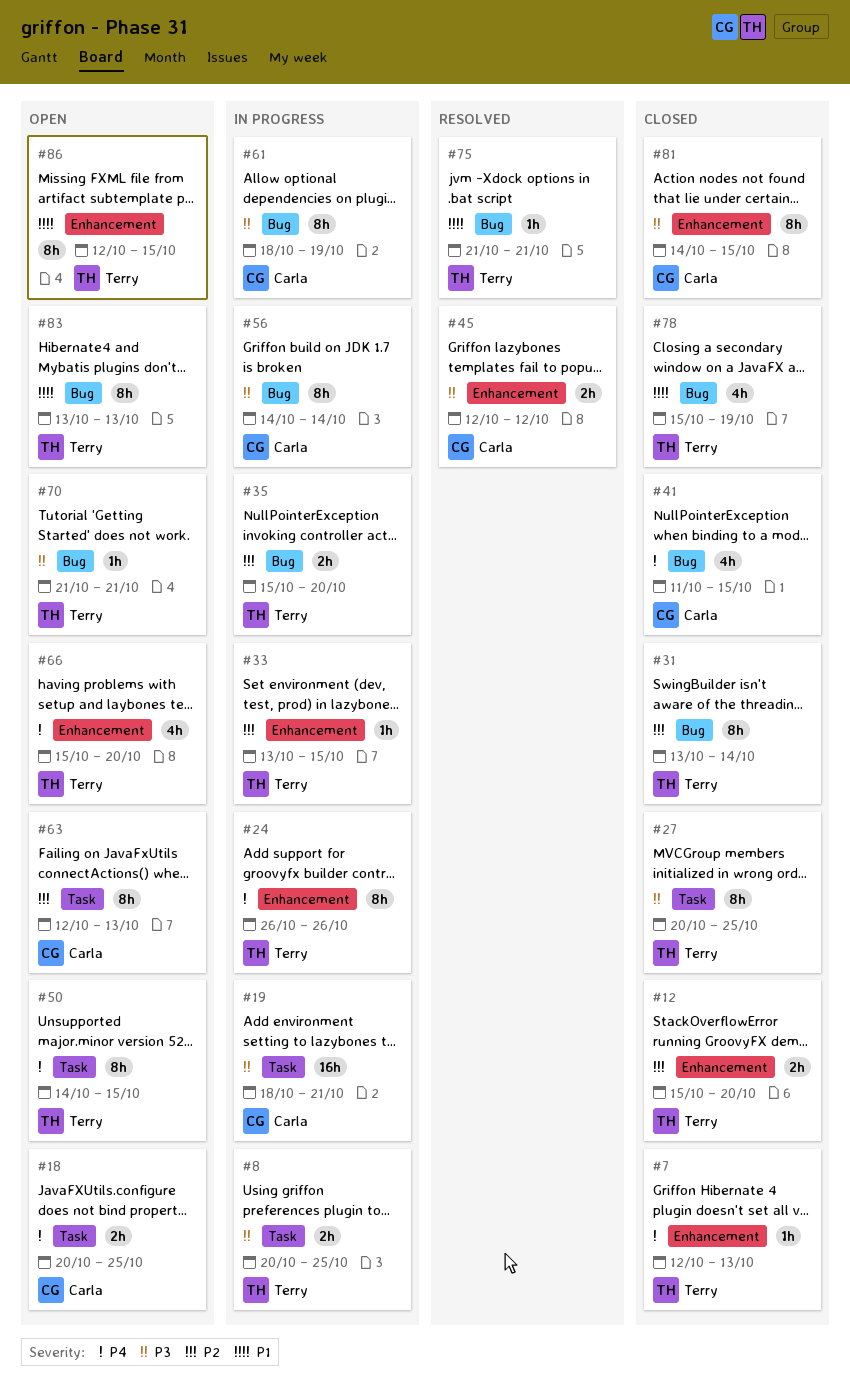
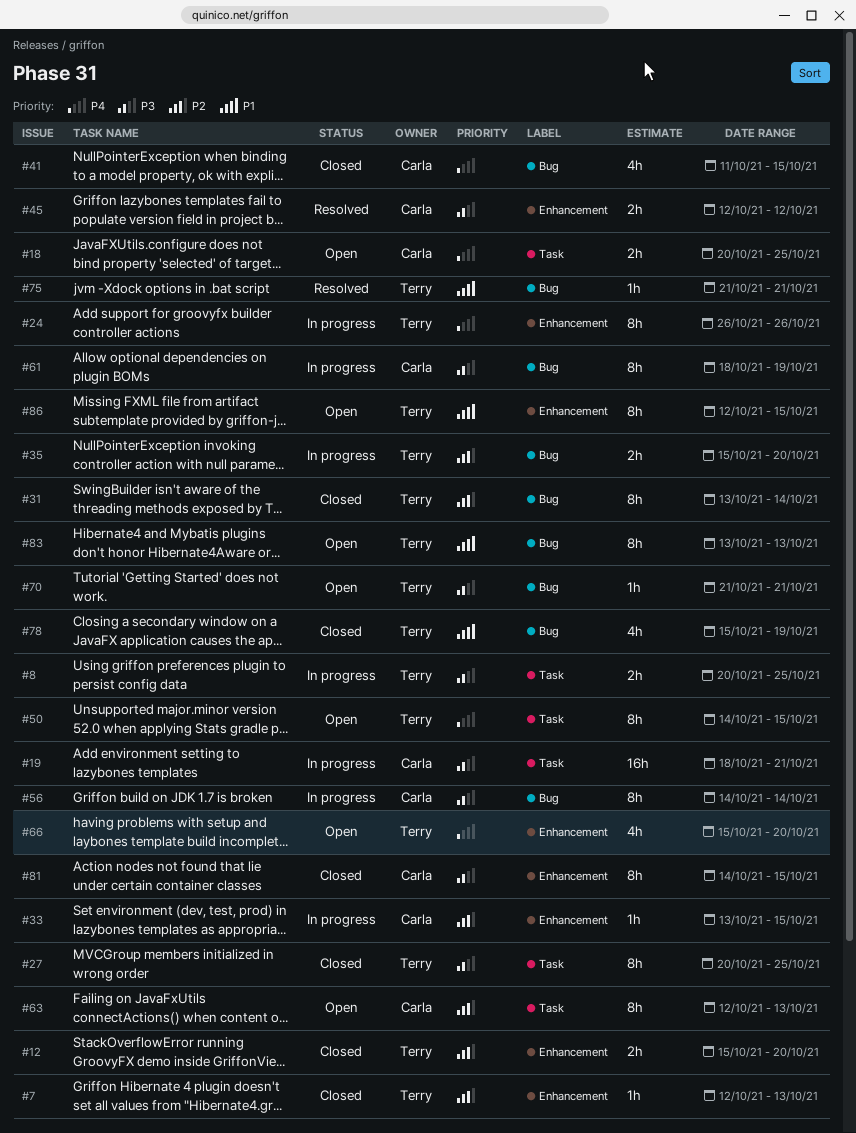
#7, priority: P4 -> P2
#33, owner: Terry -> Carla

